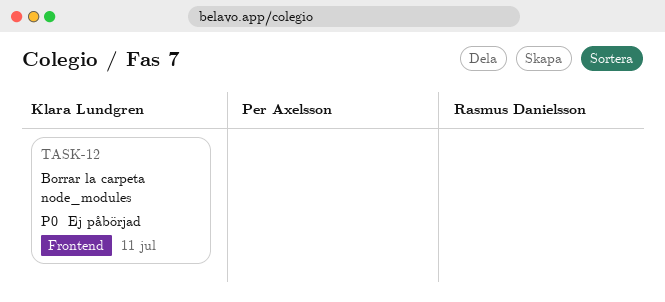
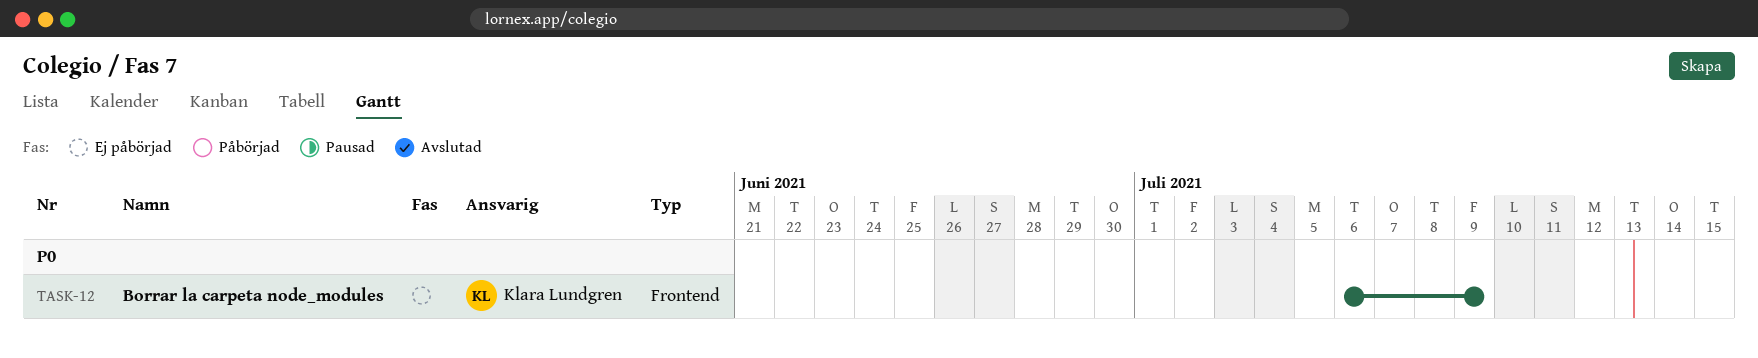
TASK-12, due: Jul 11 -> Jul 9

